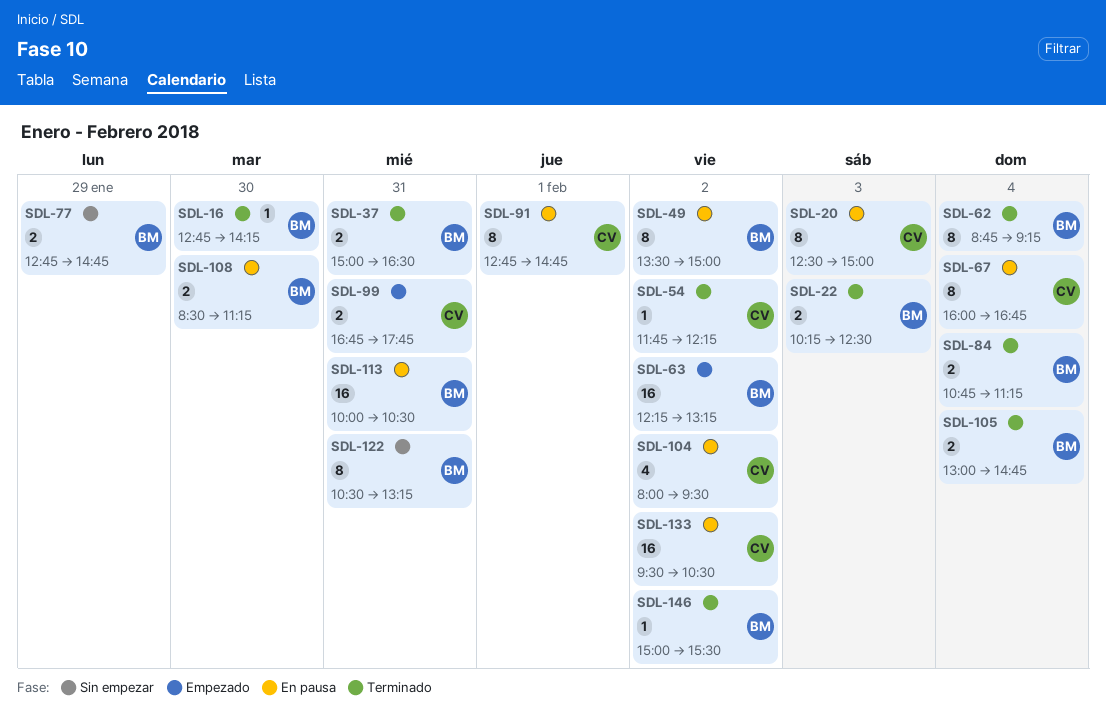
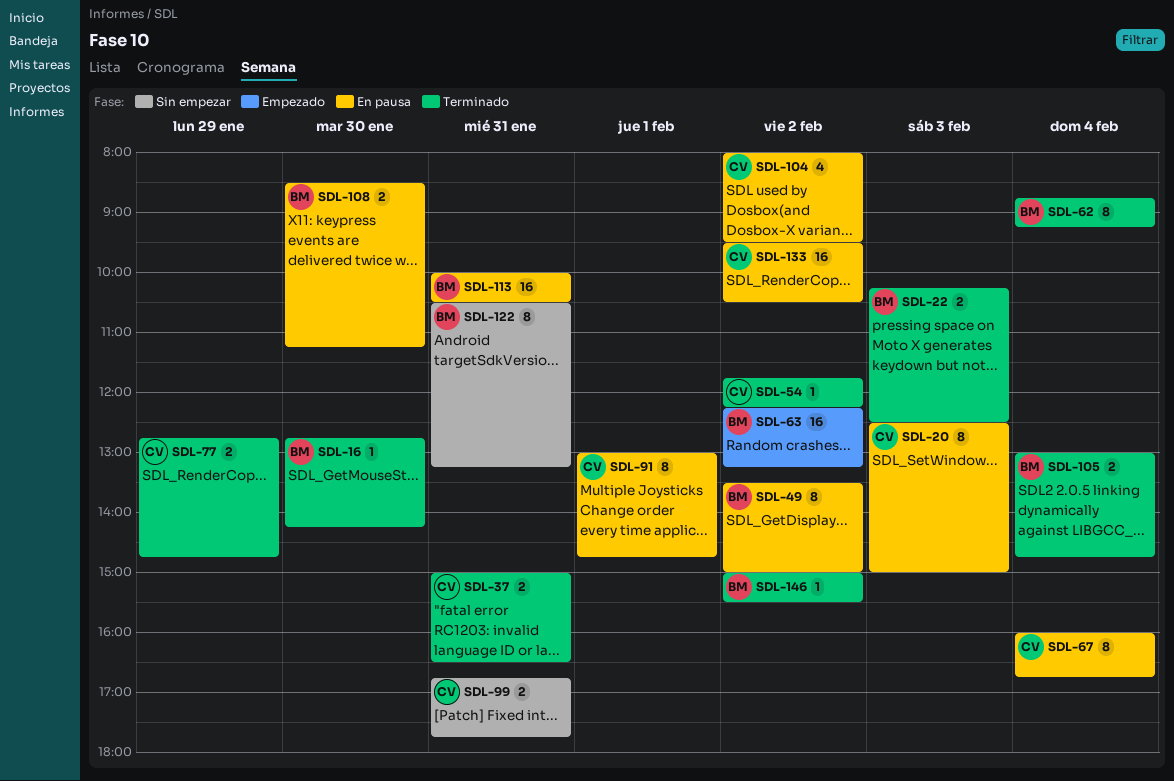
SDL-37, owner: BM -> CV
SDL-77, status: Sin empezar -> Terminado
SDL-77, owner: BM -> CV
SDL-84: present -> none
SDL-91, begins: 12:45 -> 13:00
SDL-99, status: Empezado -> Sin empezar

